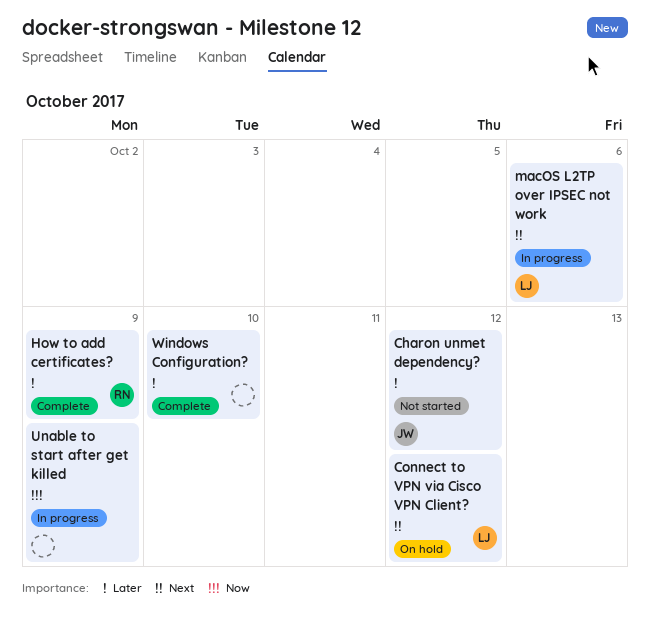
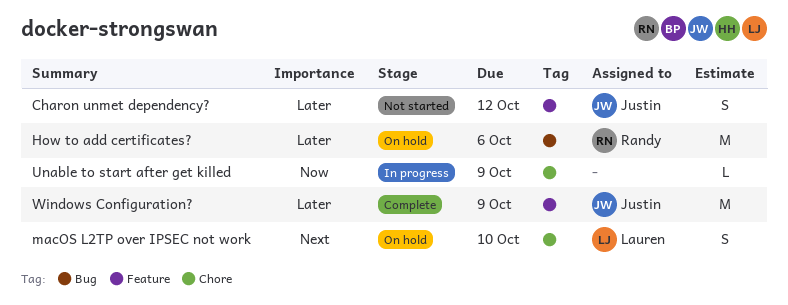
Connect to VPN via Cisco VPN Client?: present -> none
How to add certificates?, status: Complete -> On hold
How to add certificates?, due: Oct 9 -> Oct 6
macOS L2TP over IPSEC not work, status: In progress -> On hold
macOS L2TP over IPSEC not work, due: Oct 6 -> Oct 10
Windows Configuration?, owner: none -> Justin
Windows Configuration?, due: Oct 10 -> Oct 9

